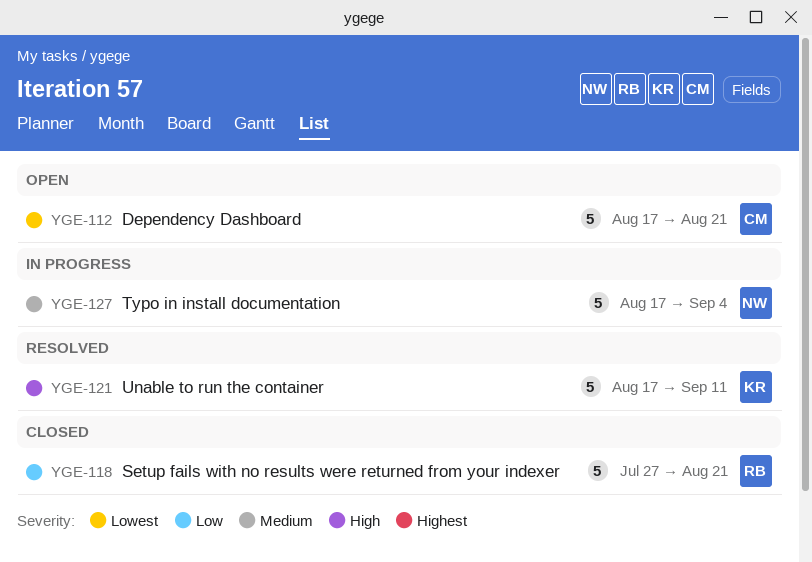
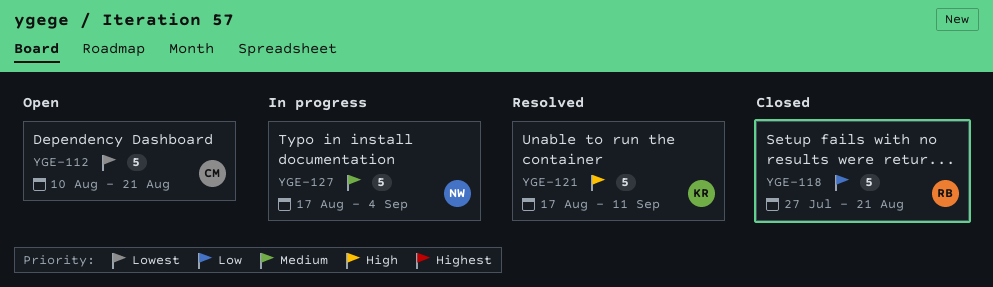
YGE-112, start: Aug 17 -> Aug 10

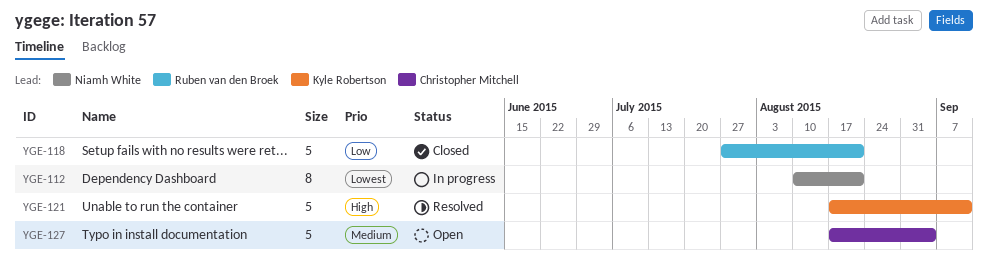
YGE-112, status: Open -> In progress
YGE-112, owner: Christopher Mitchell -> Niamh White
YGE-112, estimate: 5 -> 8
YGE-127, status: In progress -> Open
YGE-127, owner: Niamh White -> Christopher Mitchell

